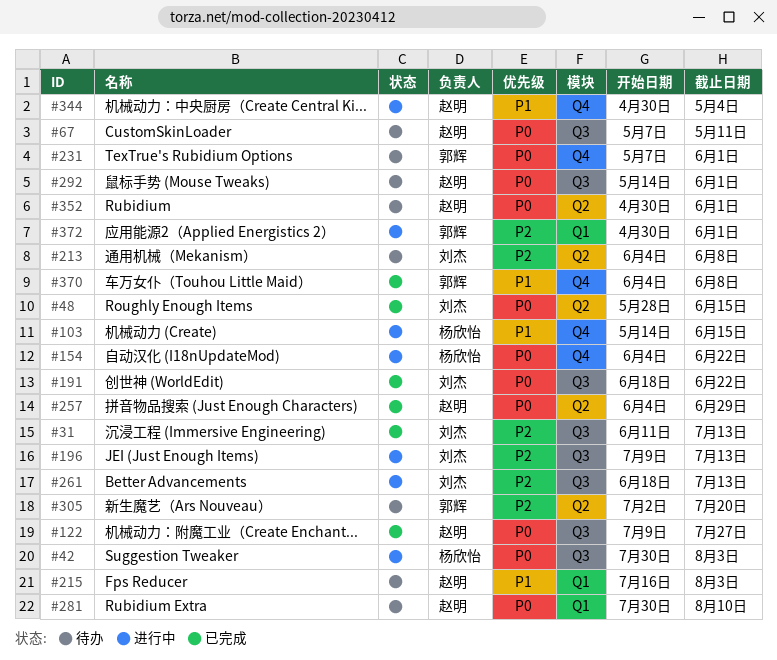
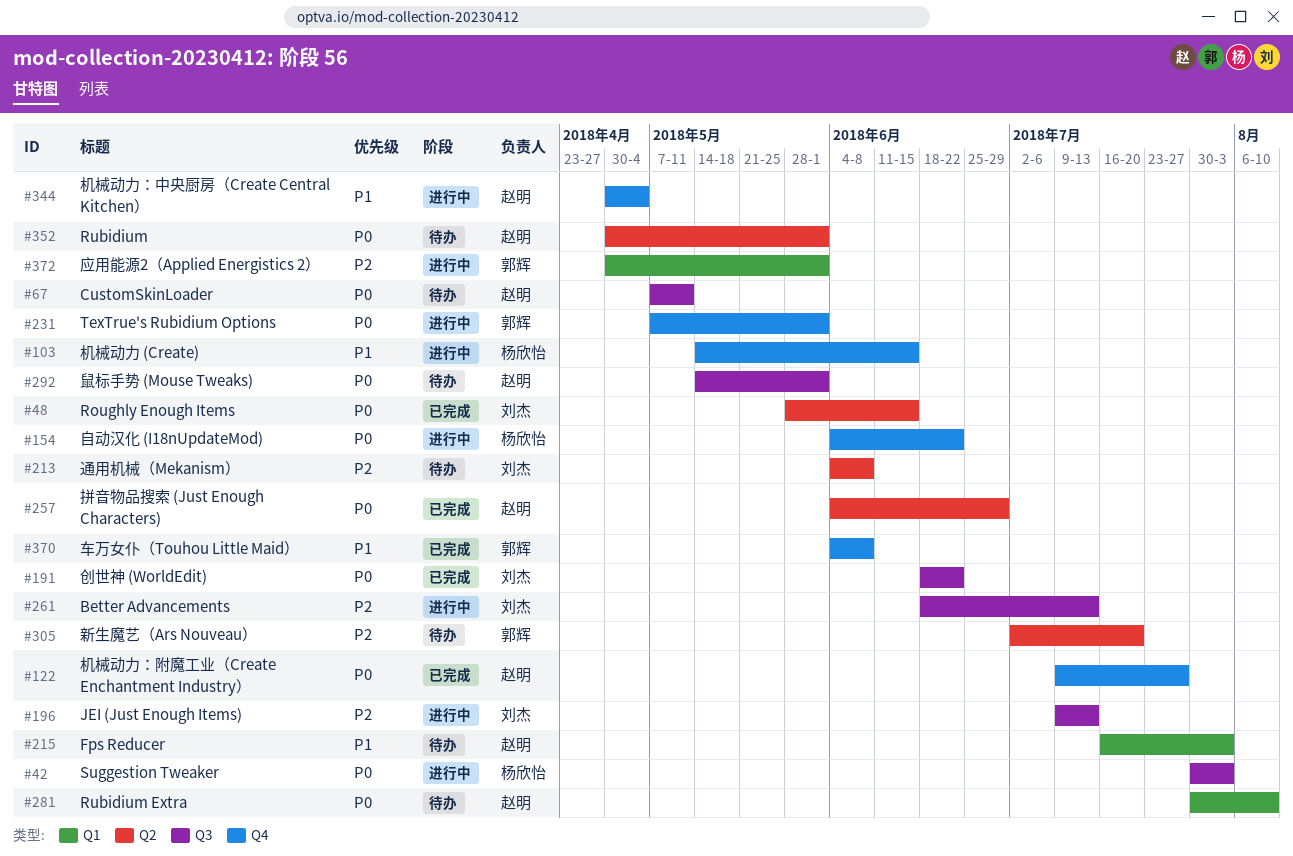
#31: present -> none
#122, label: Q3 -> Q4
#231, status: 待办 -> 进行中

